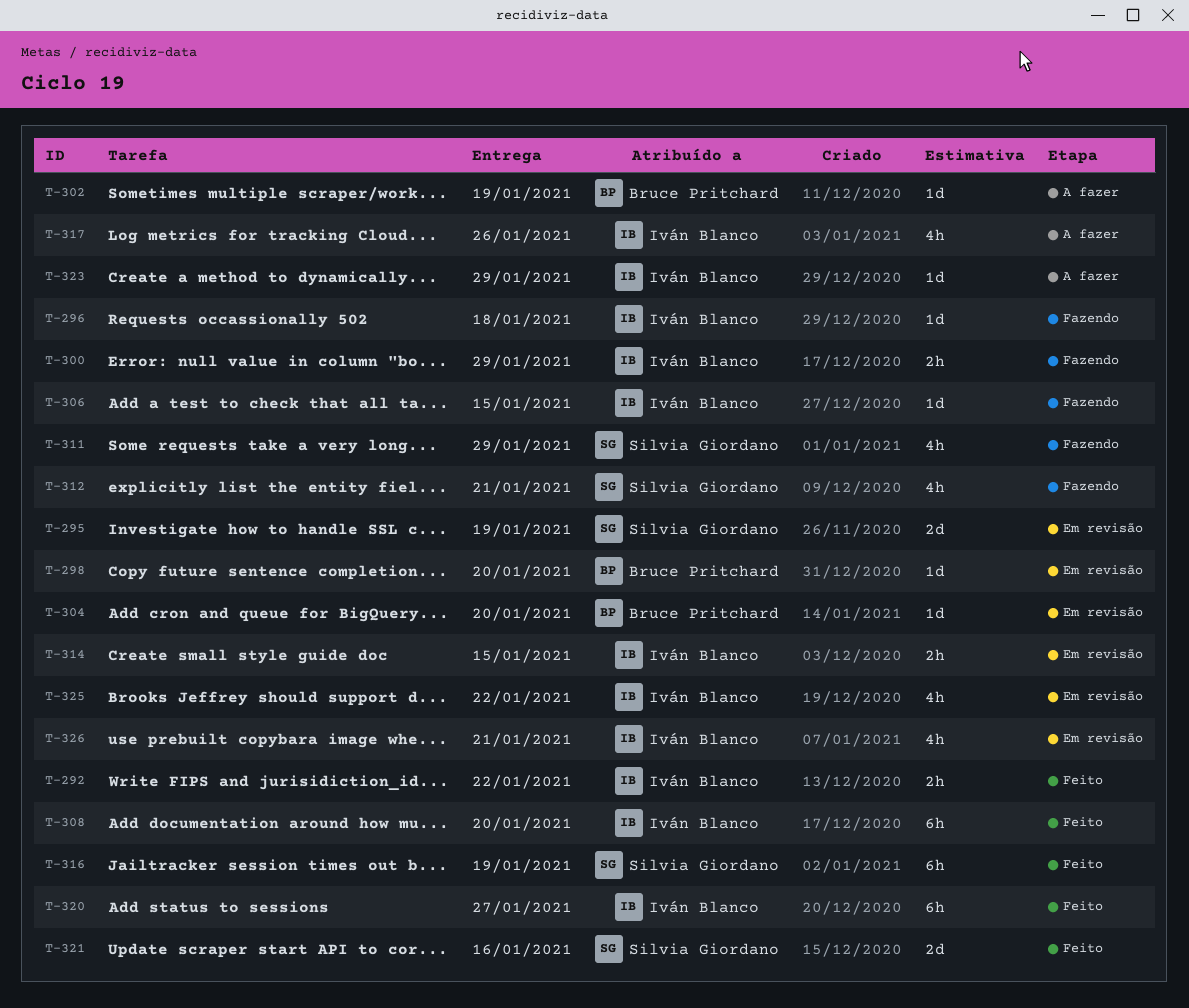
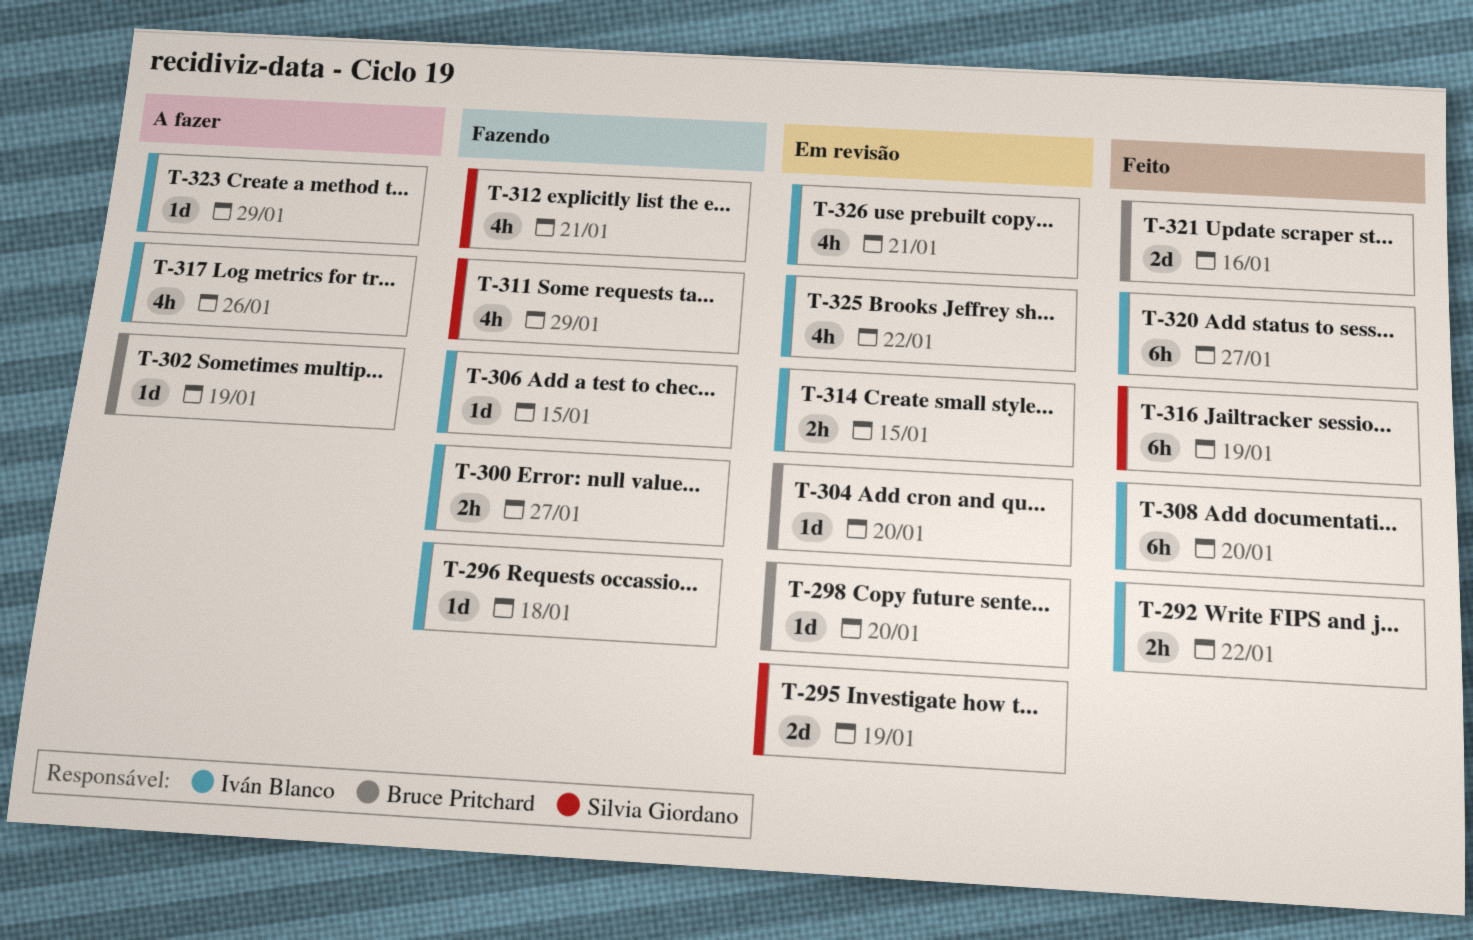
T-300, due: Jan 29 -> Jan 27
T-321, owner: Silvia Giordano -> Bruce Pritchard

